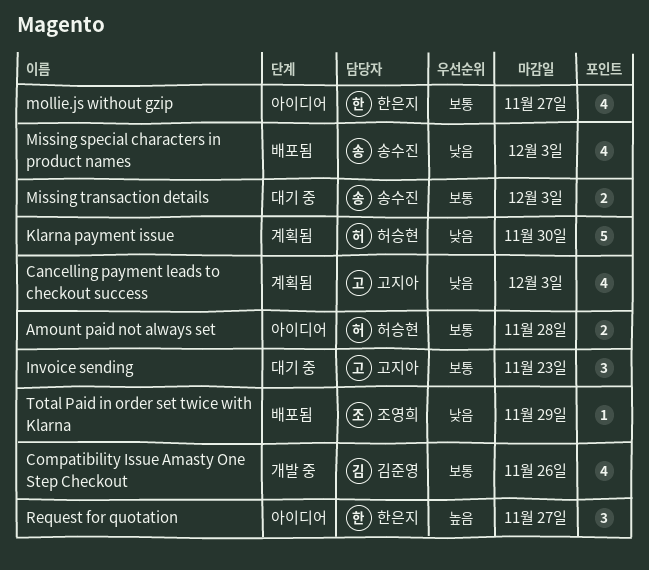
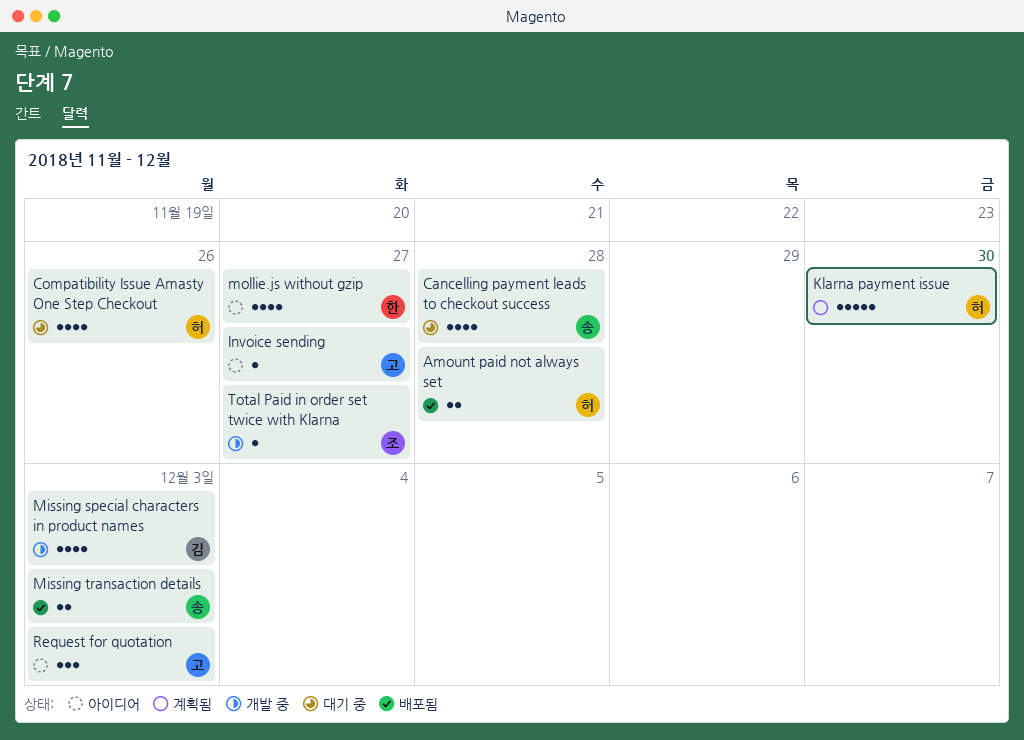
Amount paid not always set, status: 아이디어 -> 배포됨
Cancelling payment leads to checkout success, status: 계획됨 -> 대기 중
Cancelling payment leads to checkout success, owner: 고지아 -> 송수진
Cancelling payment leads to checkout success, due: Dec 3 -> Nov 28
Compatibility Issue Amasty One Step Checkout, status: 개발 중 -> 대기 중
Compatibility Issue Amasty One Step Checkout, owner: 김준영 -> 허승현
Invoice sending, status: 대기 중 -> 아이디어
Invoice sending, estimate: 3 -> 1
Invoice sending, due: Nov 23 -> Nov 27
Missing special characters in product names, status: 배포됨 -> 개발 중
Missing special characters in product names, owner: 송수진 -> 김준영
Missing transaction details, status: 대기 중 -> 배포됨
Request for quotation, owner: 한은지 -> 고지아
Request for quotation, due: Nov 27 -> Dec 3
Total Paid in order set twice with Klarna, status: 배포됨 -> 개발 중
Total Paid in order set twice with Klarna, due: Nov 29 -> Nov 27

